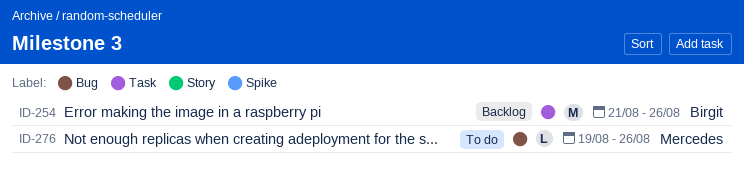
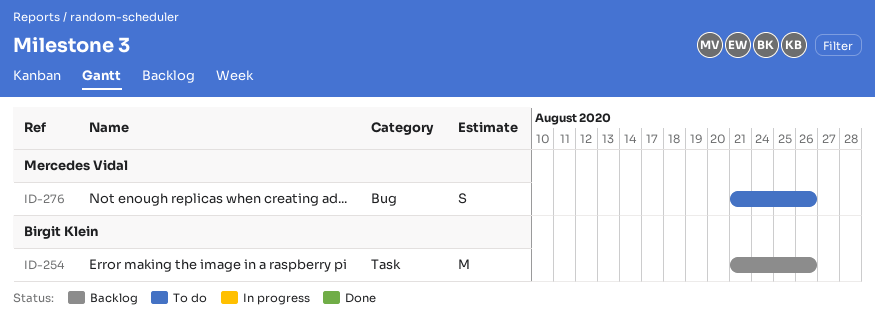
ID-276, estimate: L -> S
ID-276, start: Aug 19 -> Aug 21

